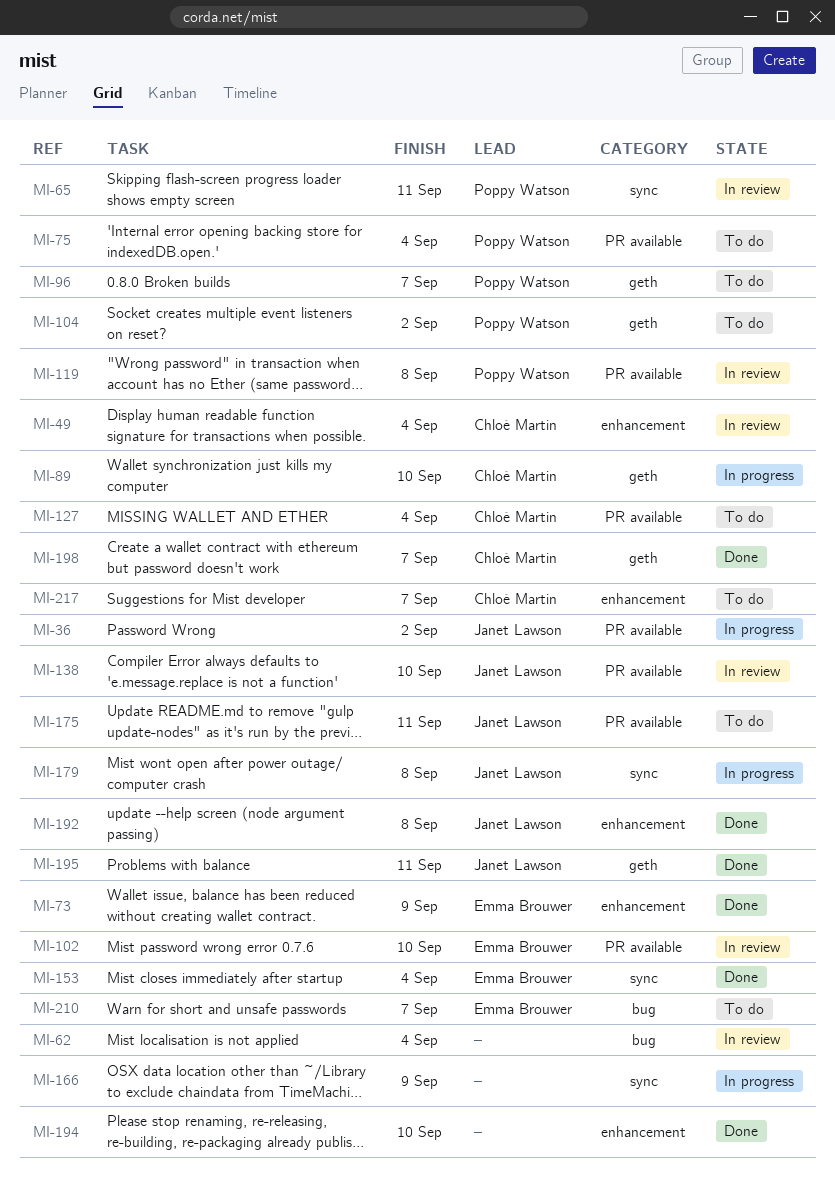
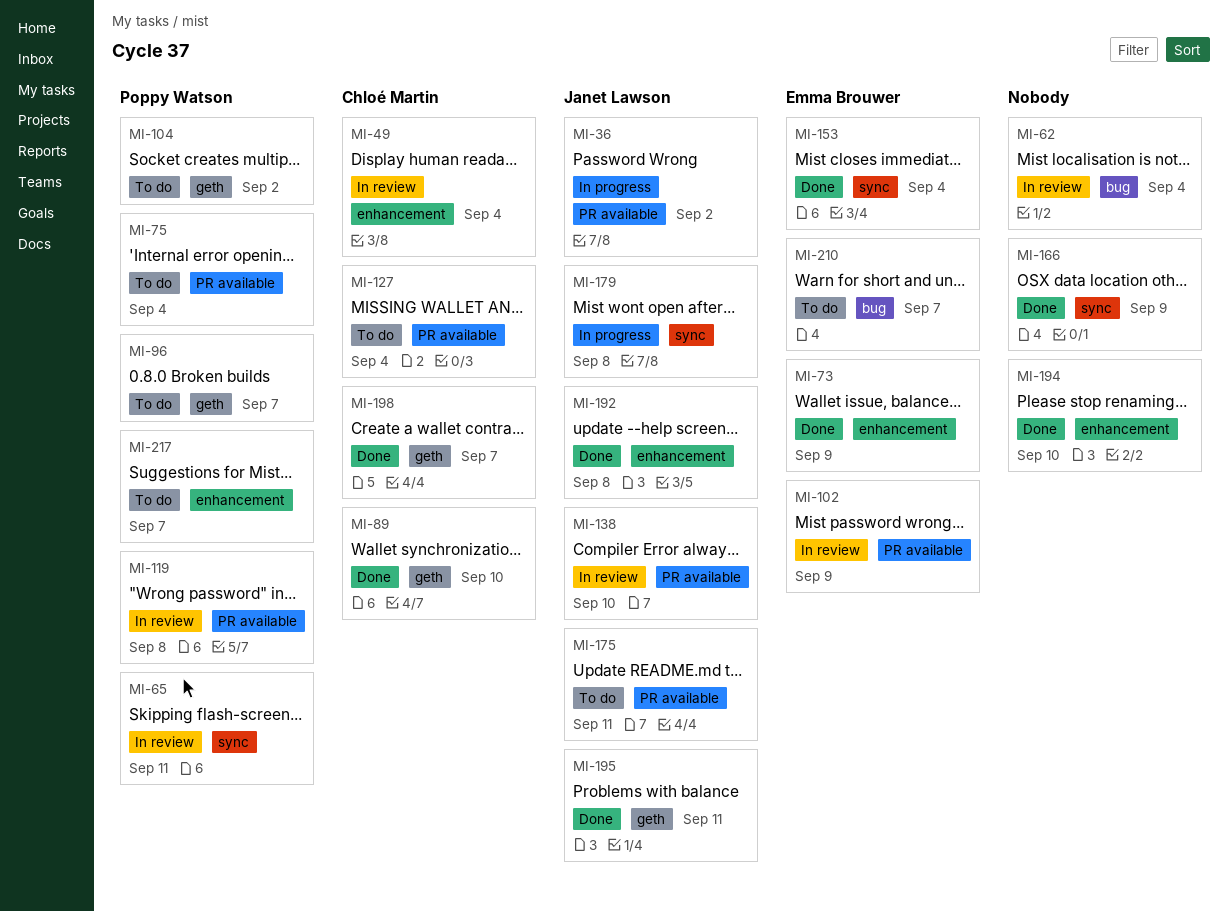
MI-89, status: In progress -> Done
MI-102, due: Sep 10 -> Sep 9
MI-166, status: In progress -> Done
MI-217, owner: Chloé Martin -> Poppy Watson

